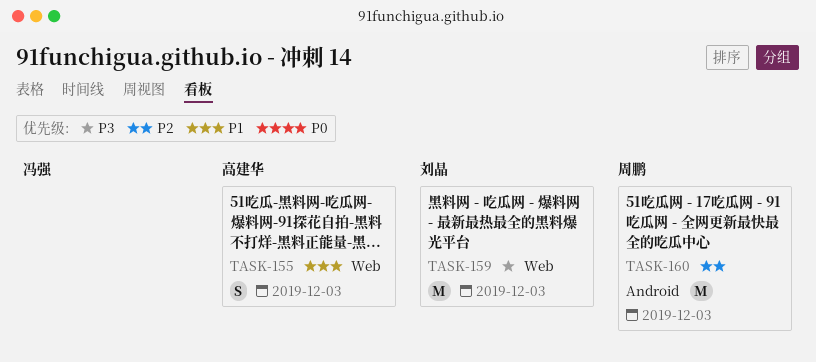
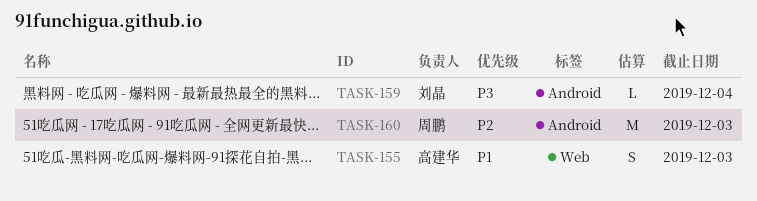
TASK-159, label: Web -> Android
TASK-159, estimate: M -> L
TASK-159, due: Dec 3 -> Dec 4

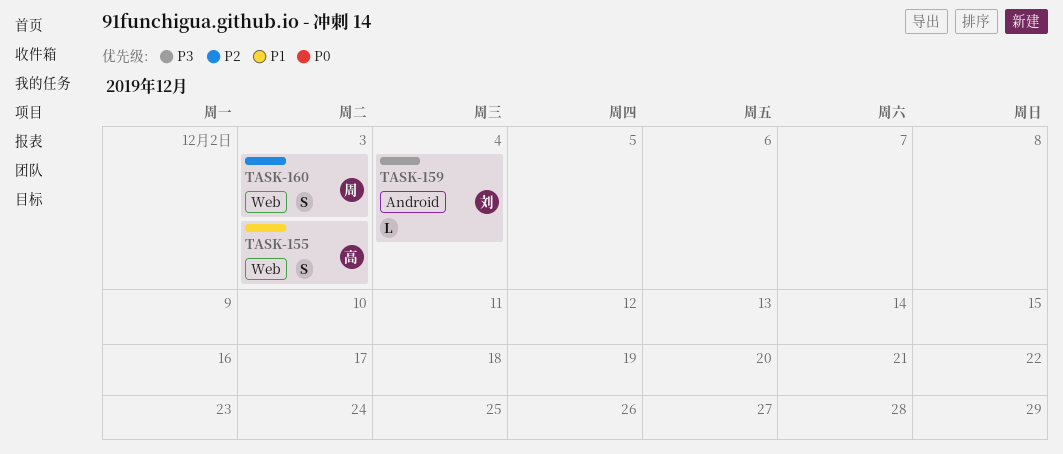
TASK-160, label: Android -> Web
TASK-160, estimate: M -> S

